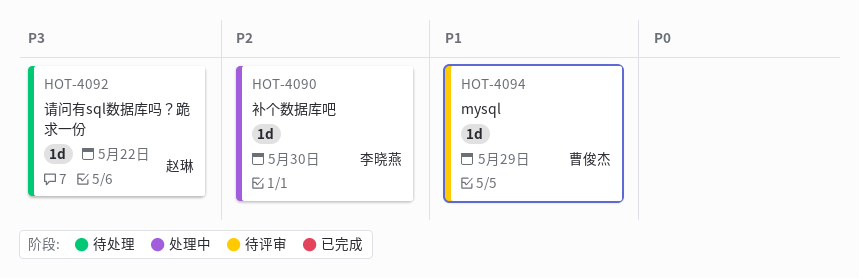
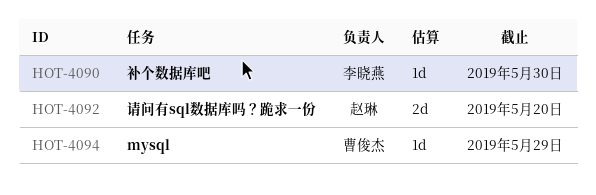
HOT-4092, estimate: 1d -> 2d
HOT-4092, due: May 22 -> May 20

